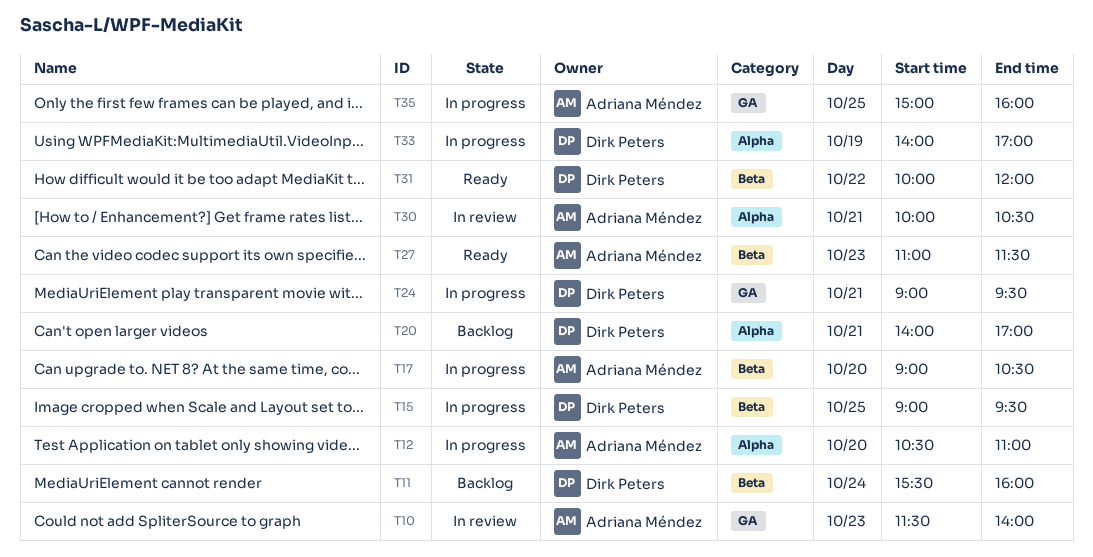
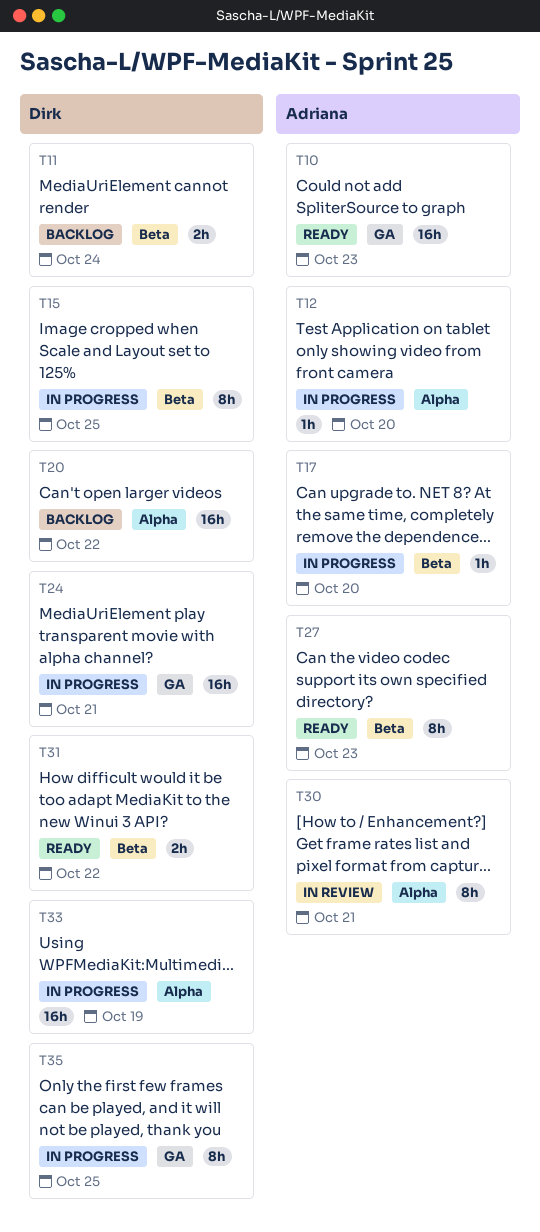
T10, status: In review -> Ready
T20, day: Oct 21 -> Oct 22
T35, owner: Adriana Méndez -> Dirk Peters

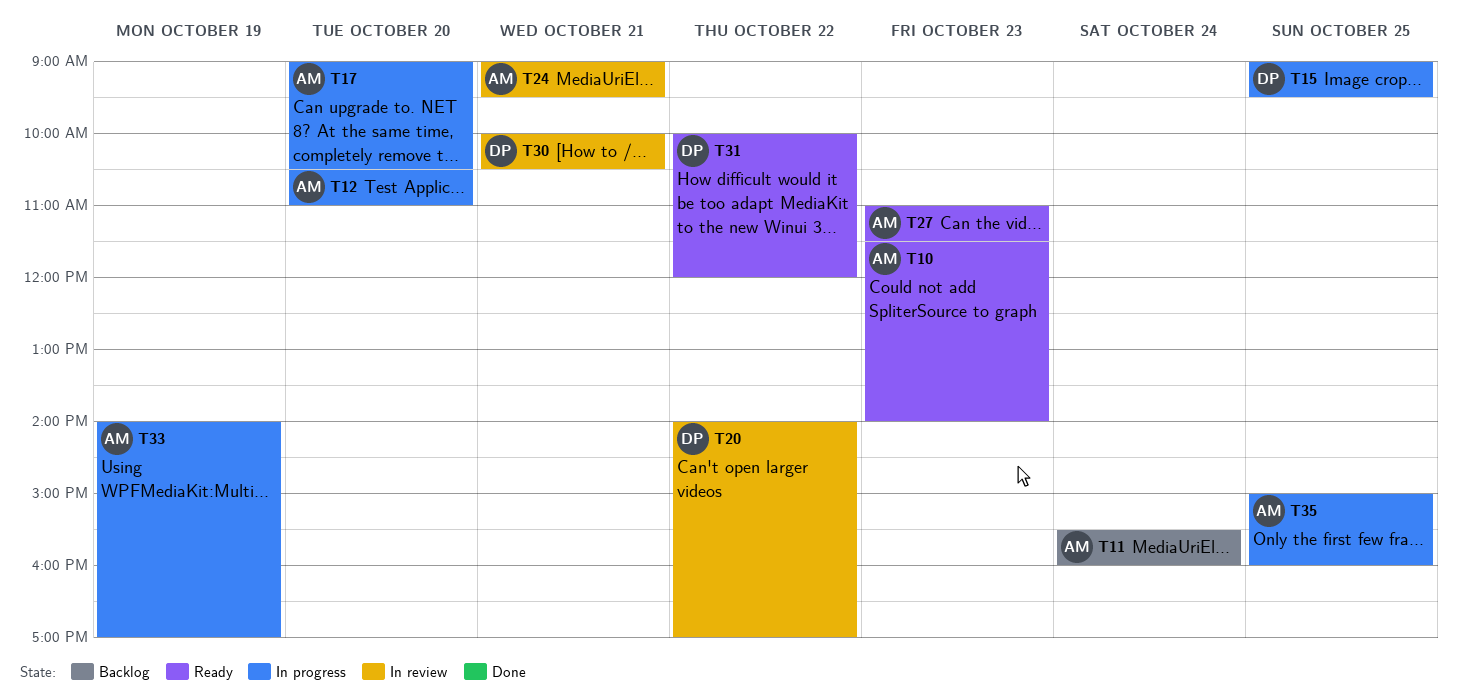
T11, owner: Dirk -> Adriana
T20, status: Backlog -> In review
T24, status: In progress -> In review
T24, owner: Dirk -> Adriana
T30, owner: Adriana -> Dirk
T33, owner: Dirk -> Adriana
T35, owner: Dirk -> Adriana

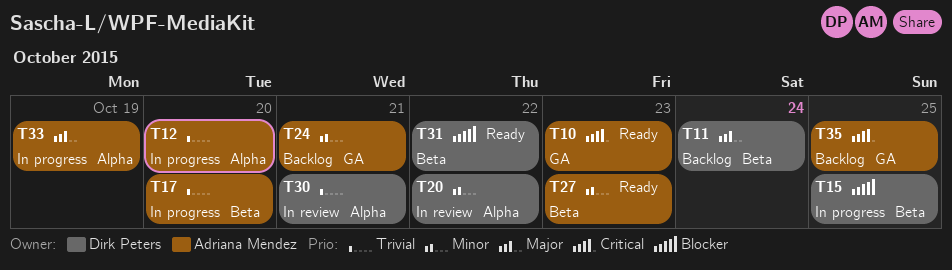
T11, owner: Adriana Méndez -> Dirk Peters
T24, status: In review -> Backlog
T35, status: In progress -> Backlog

